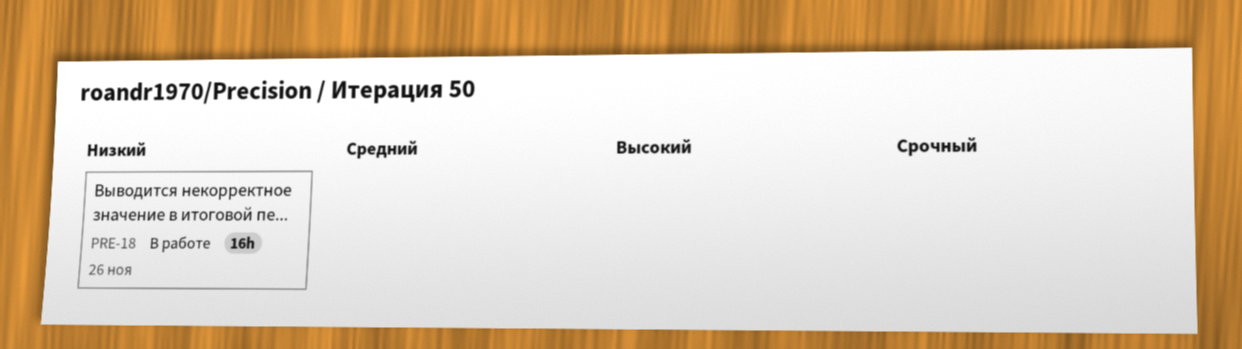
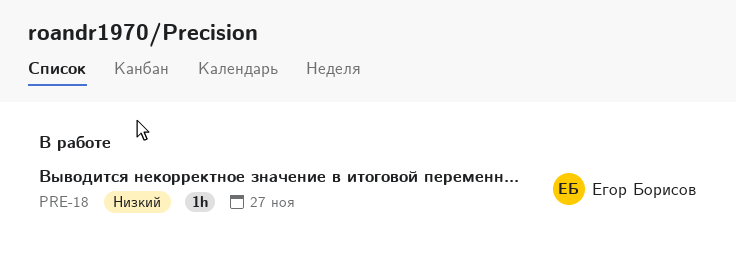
PRE-18, estimate: 16h -> 1h
PRE-18, due: Nov 26 -> Nov 27

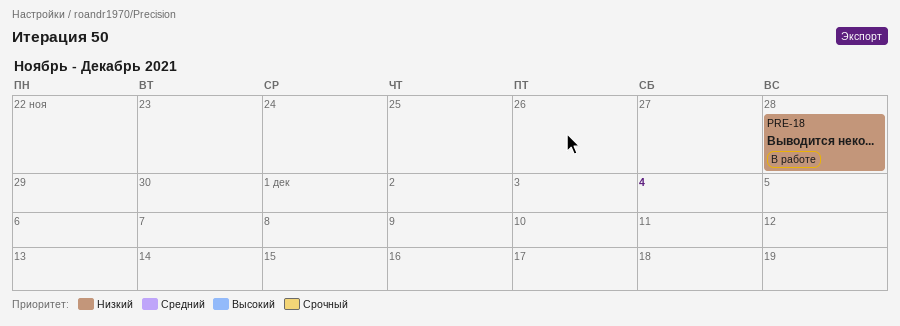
PRE-18, due: Nov 27 -> Nov 28

